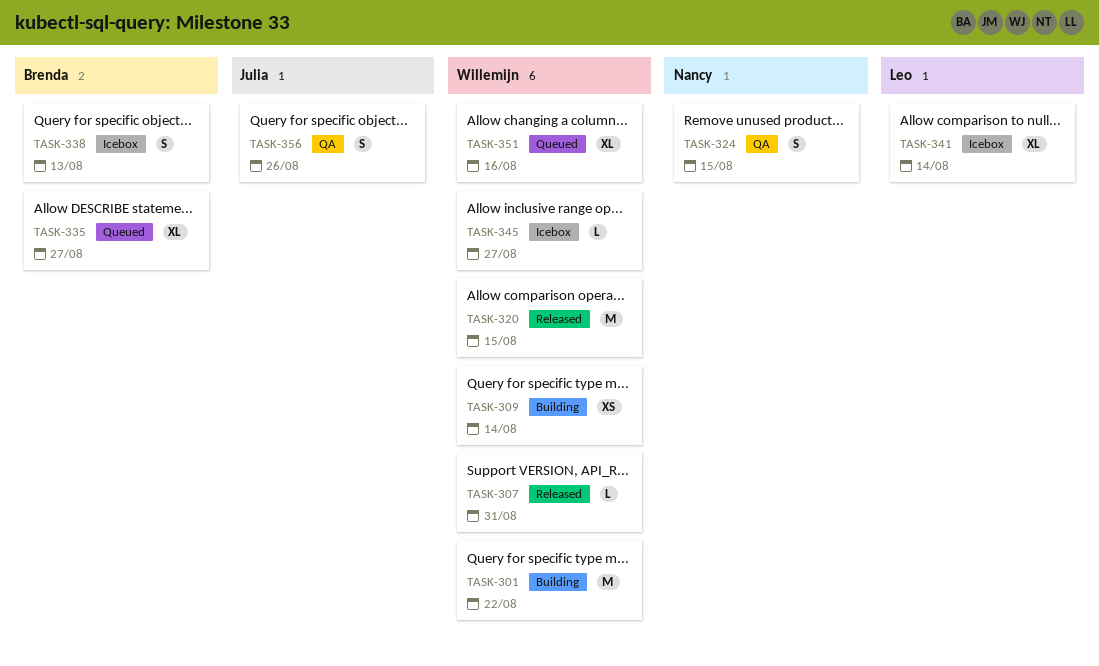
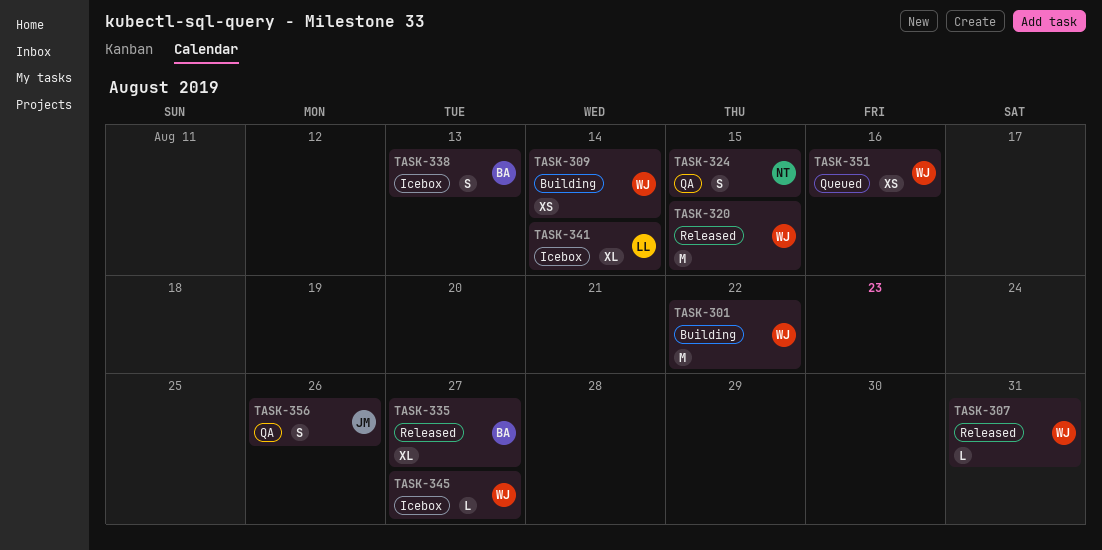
TASK-335, status: Queued -> Released
TASK-351, estimate: XL -> XS

